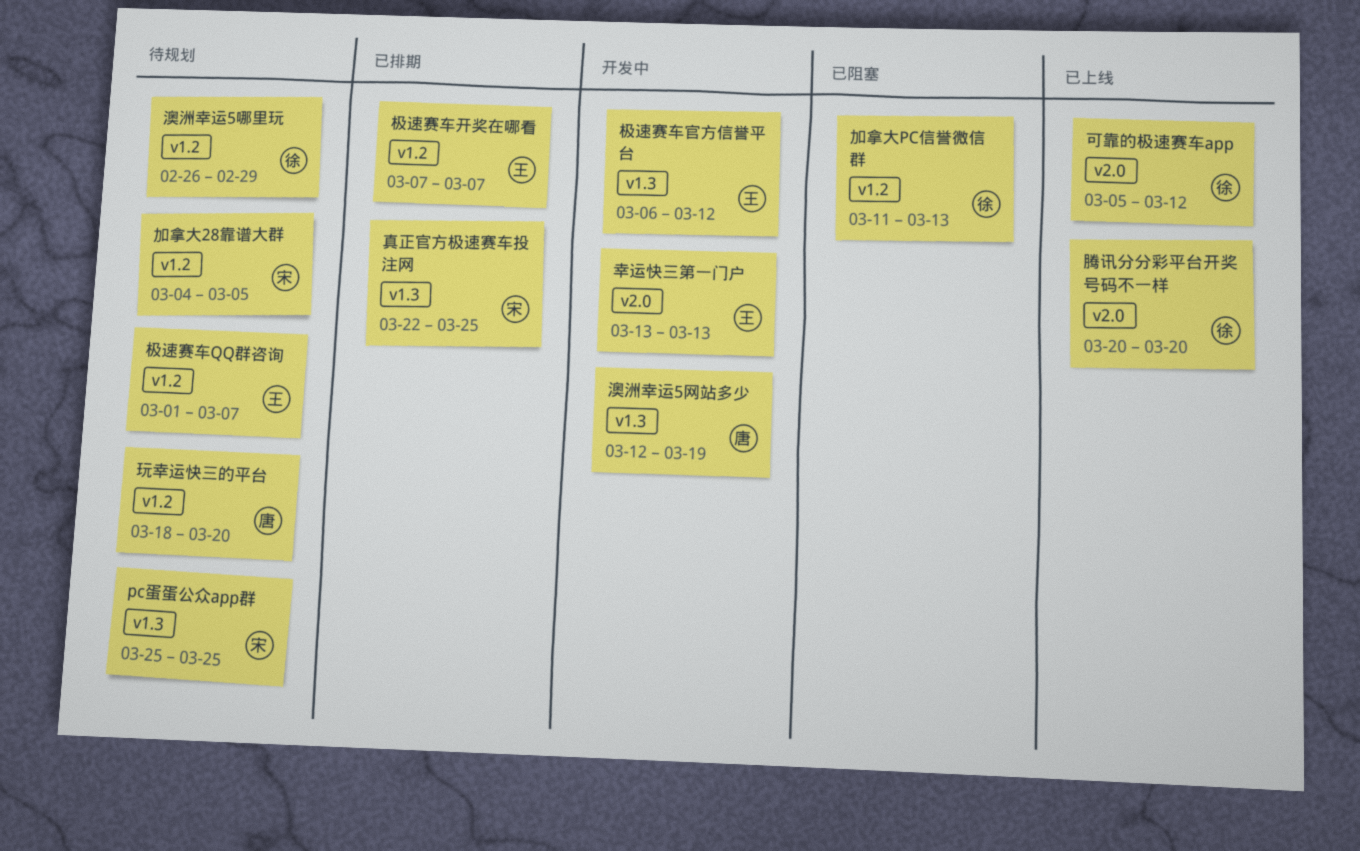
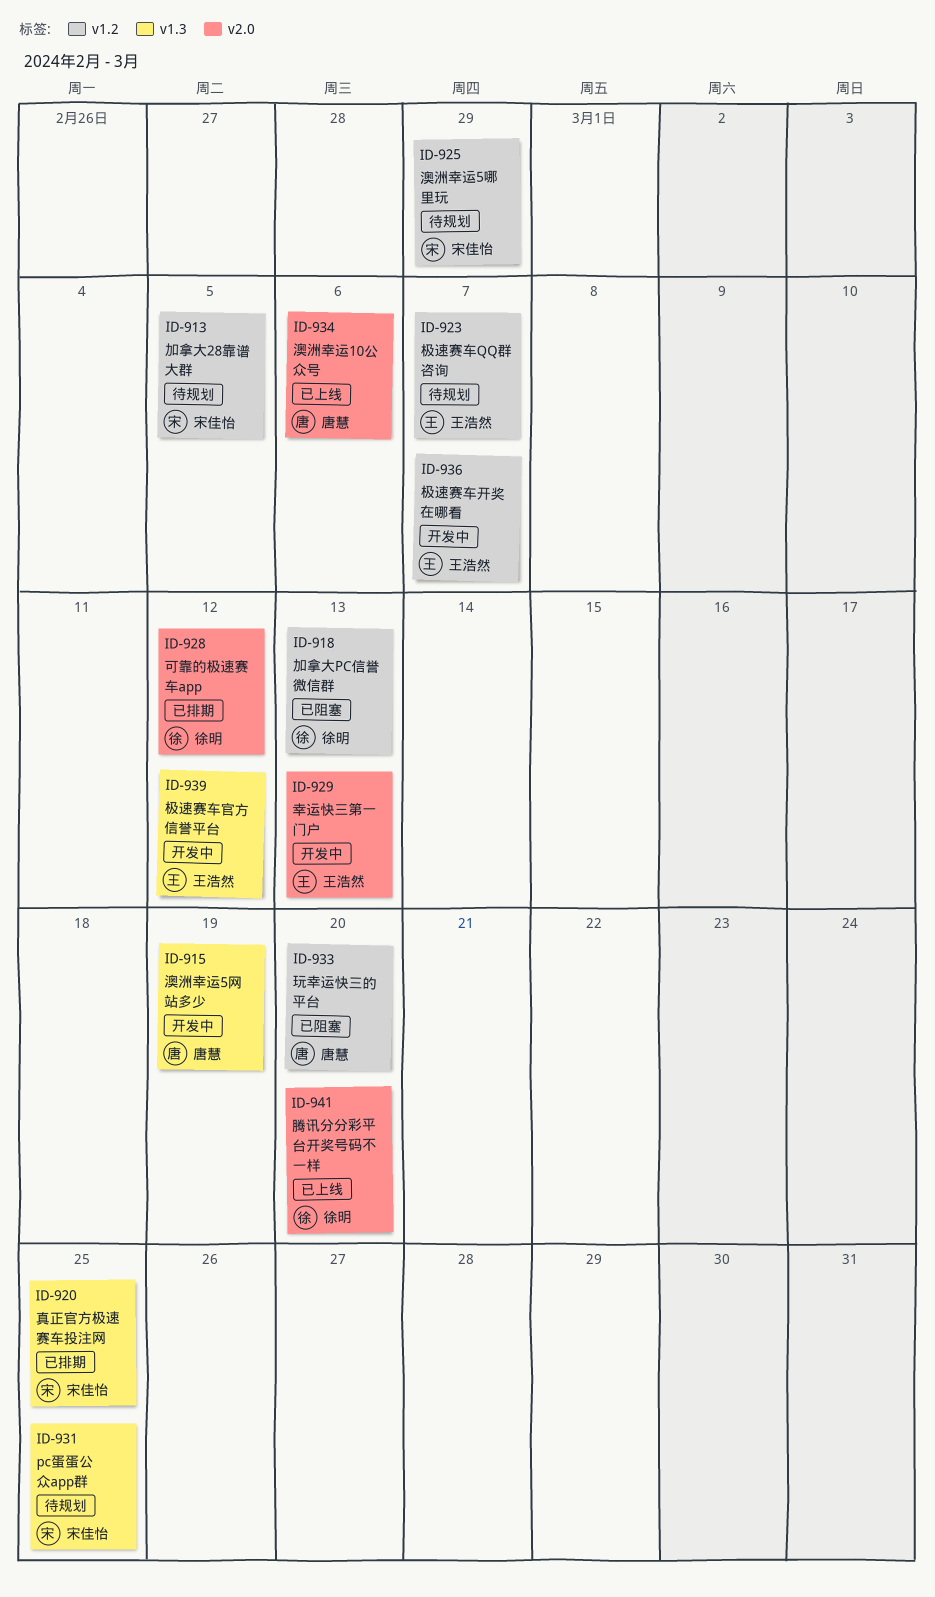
可靠的极速赛车app, status: 已上线 -> 已排期
极速赛车开奖在哪看, status: 已排期 -> 开发中
澳洲幸运10公众号: none -> present
澳洲幸运5哪里玩, owner: 徐明 -> 宋佳怡
玩幸运快三的平台, status: 待规划 -> 已阻塞

